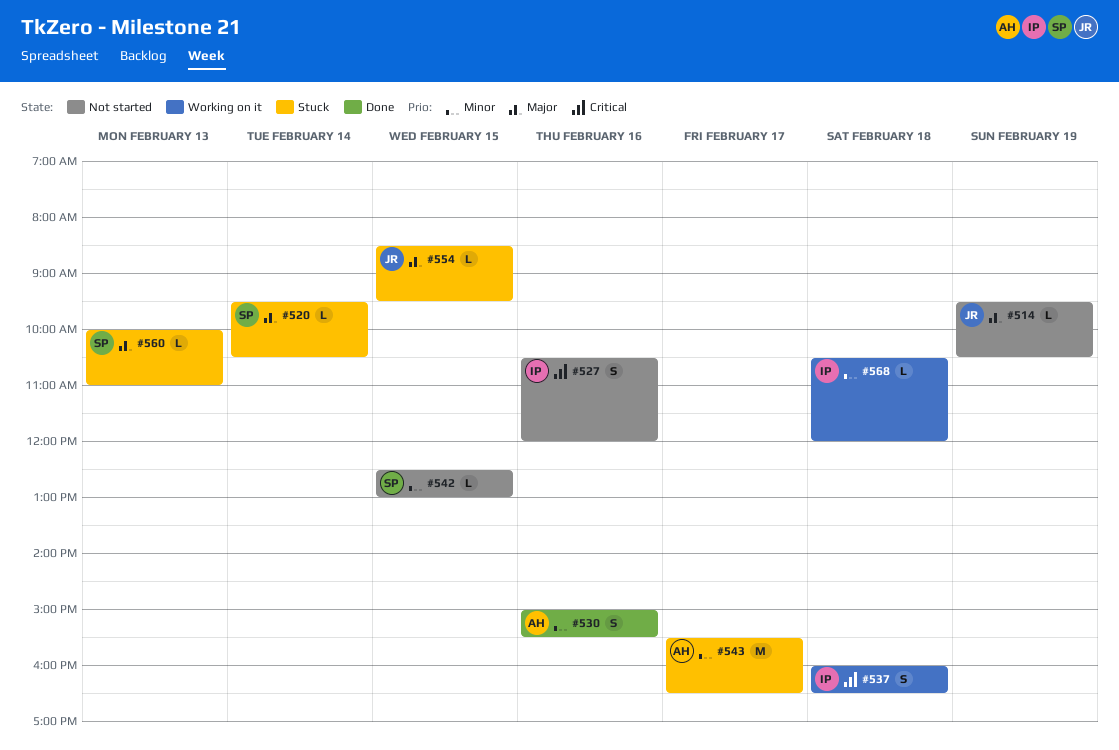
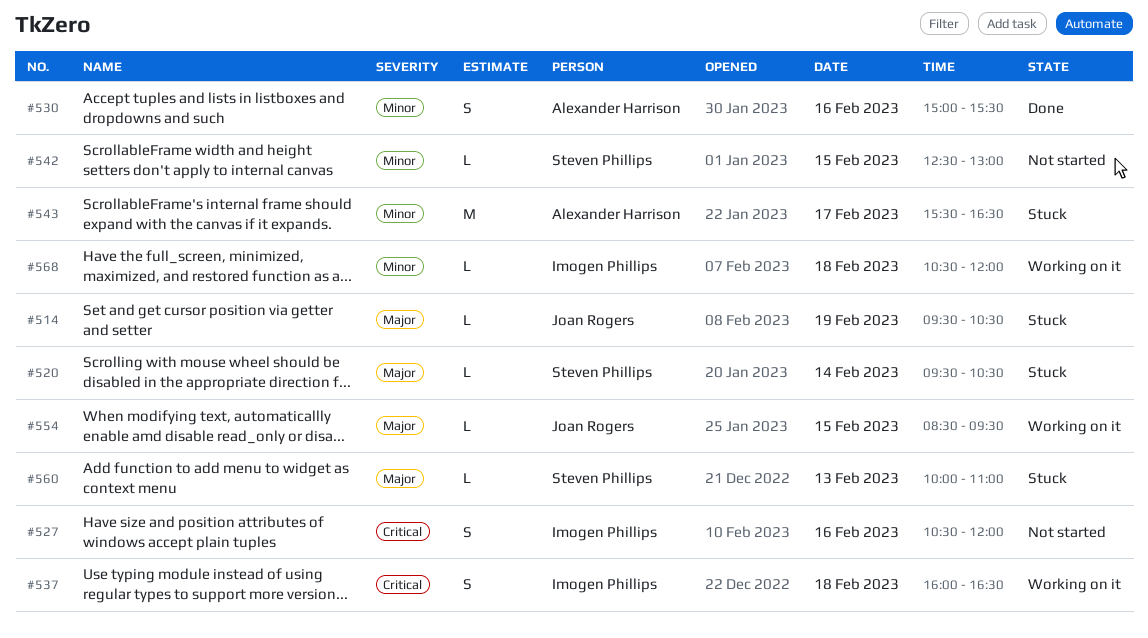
#514, status: Not started -> Stuck
#554, status: Stuck -> Working on it

